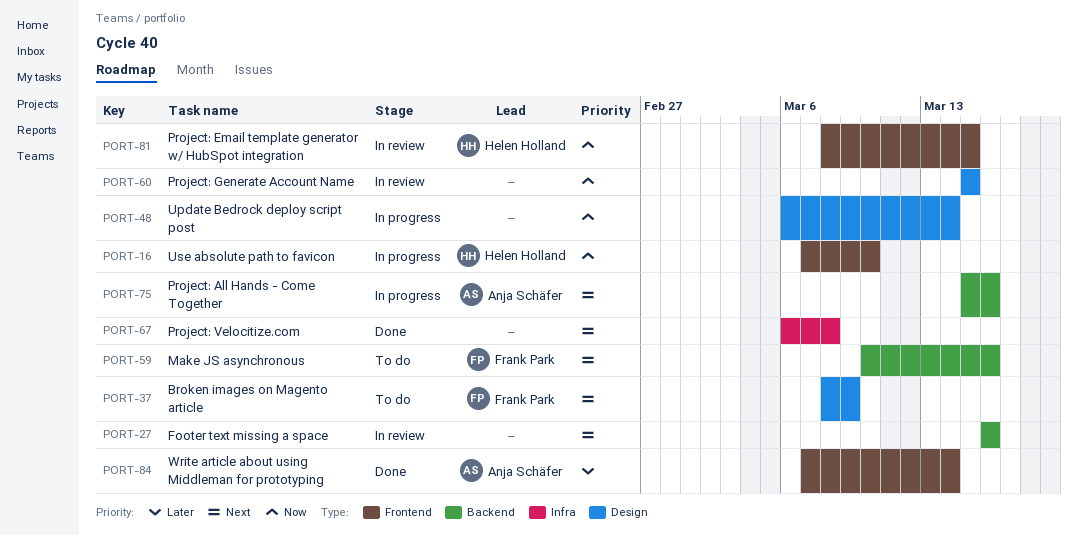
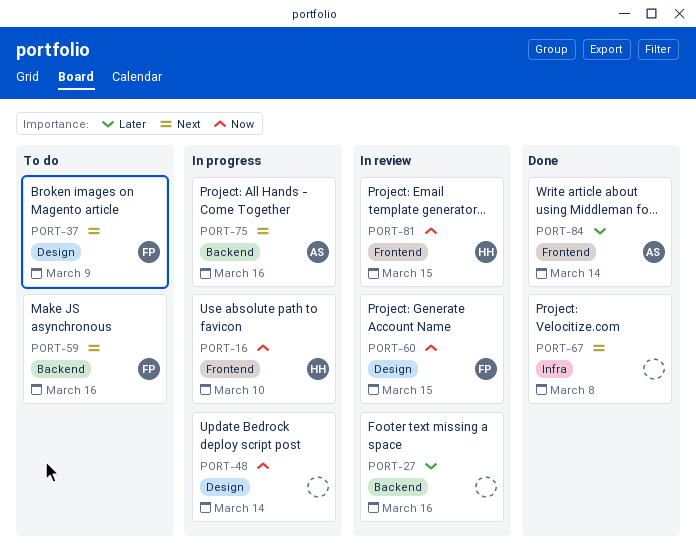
PORT-27, priority: Next -> Later
PORT-60, owner: none -> Frank Park

